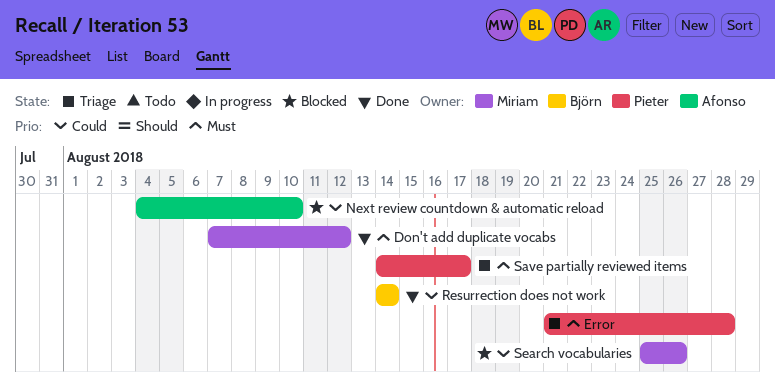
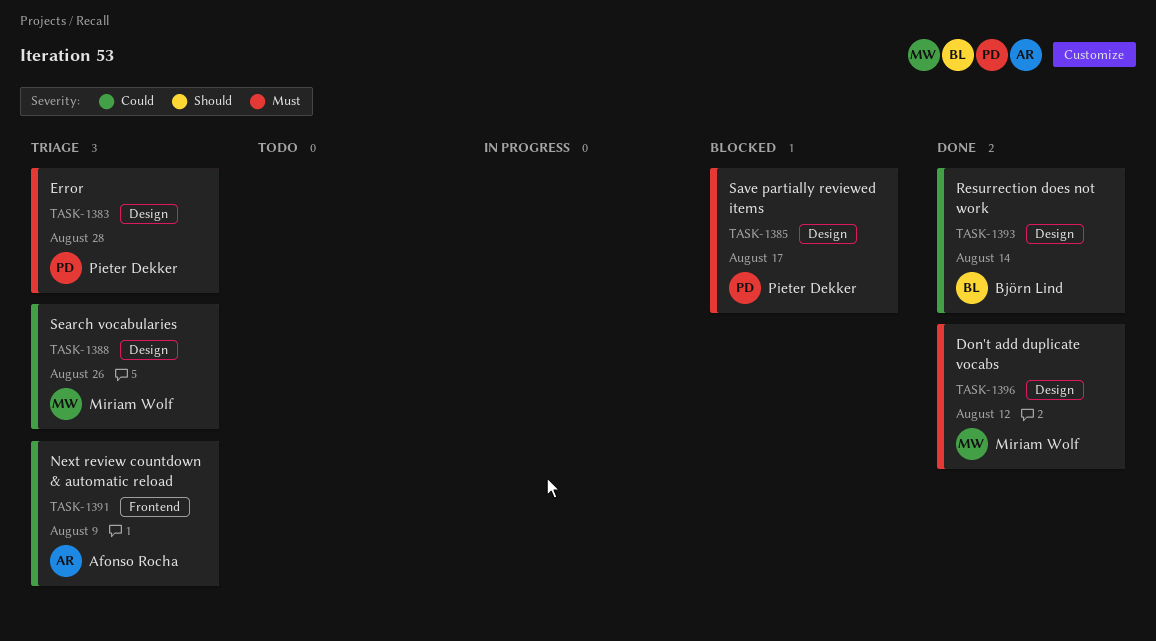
Next review countdown & automatic reload, status: Blocked -> Triage
Next review countdown & automatic reload, due: Aug 10 -> Aug 9
Save partially reviewed items, status: Triage -> Blocked
Search vocabularies, status: Blocked -> Triage

